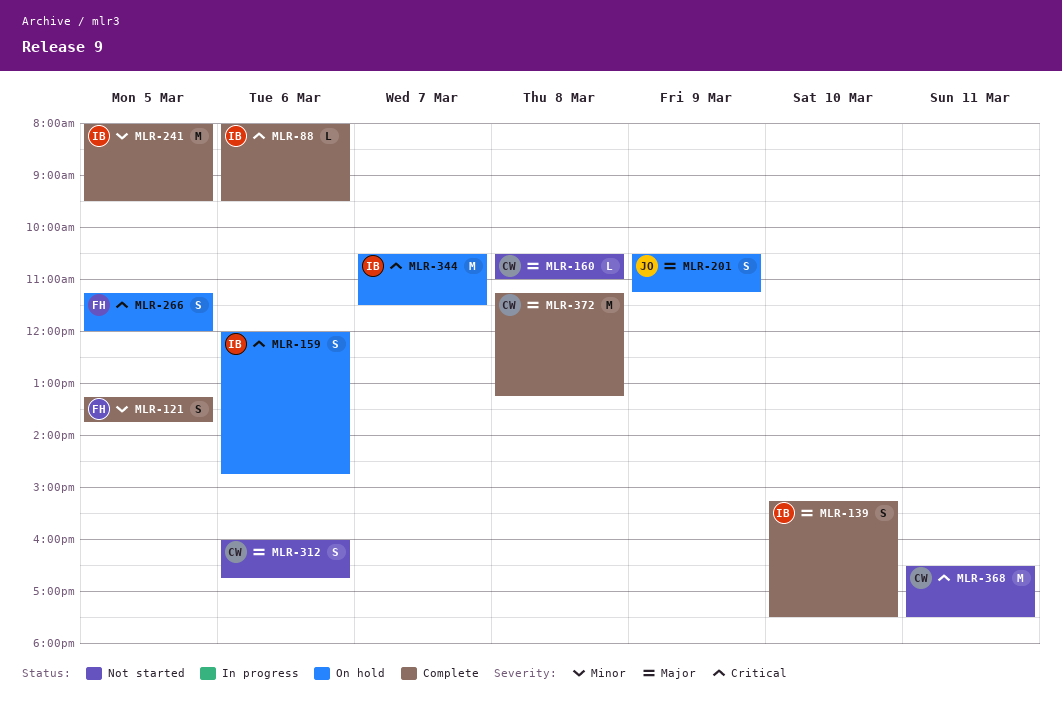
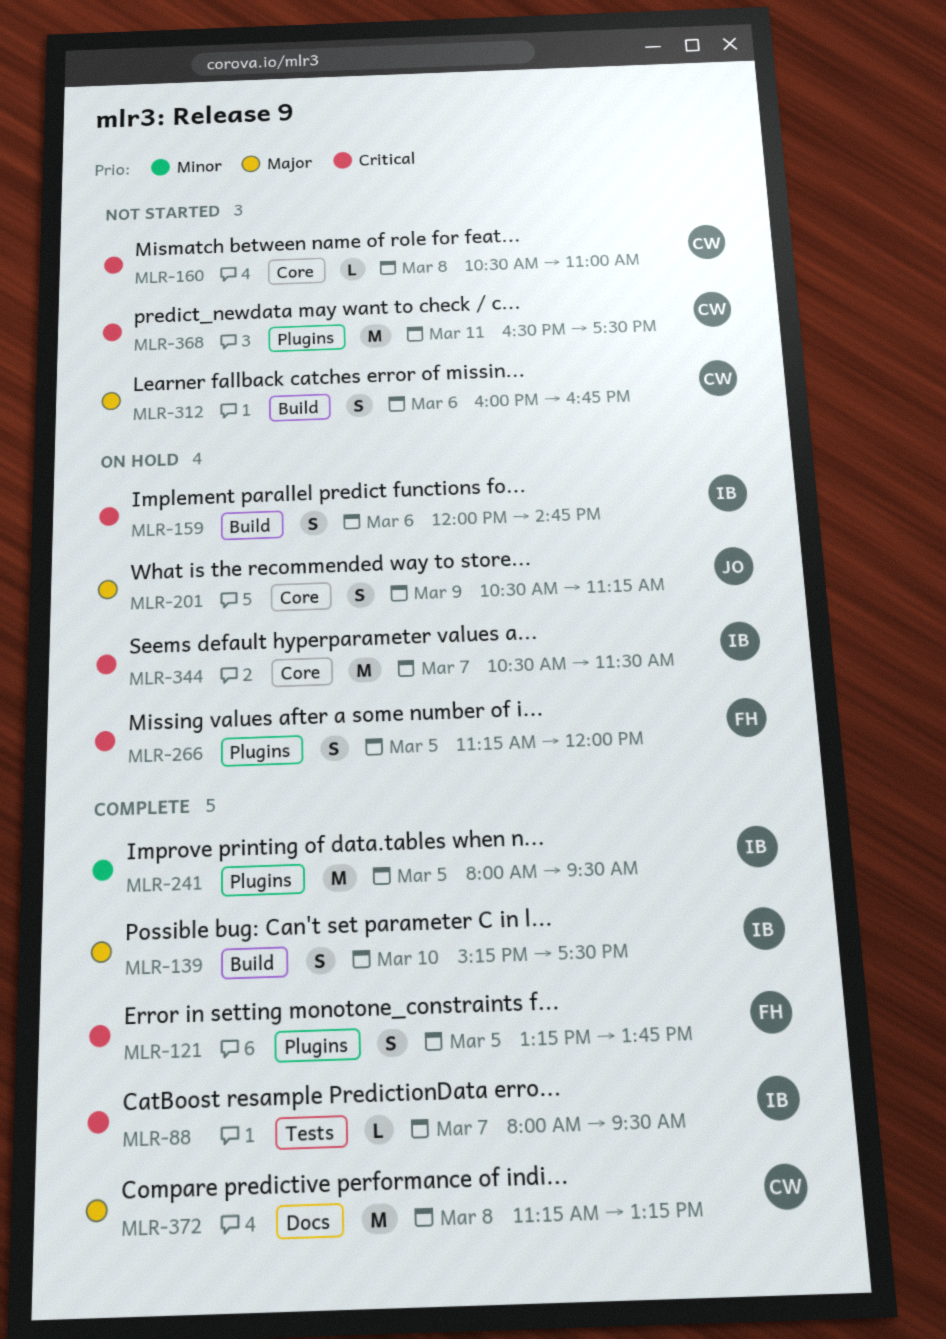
MLR-88, day: Mar 6 -> Mar 7
MLR-121, priority: Minor -> Critical
MLR-160, priority: Major -> Critical

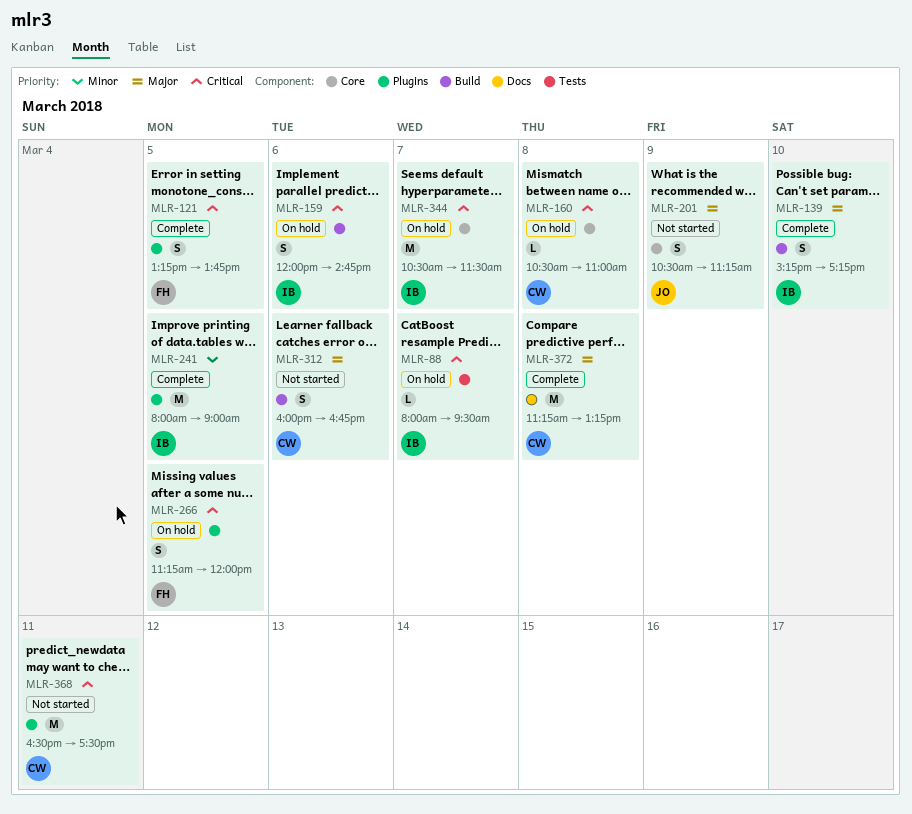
MLR-88, status: Complete -> On hold
MLR-139, ends: 17:30 -> 17:15
MLR-160, status: Not started -> On hold
MLR-201, status: On hold -> Not started
MLR-241, ends: 09:30 -> 09:00

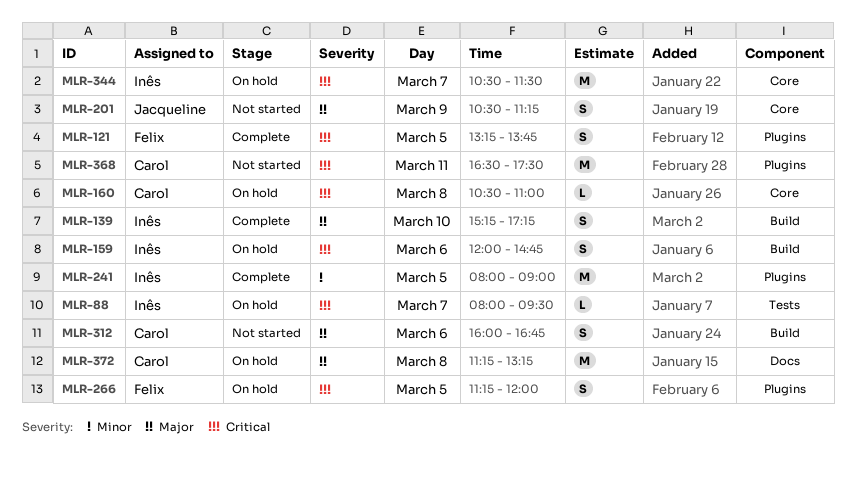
MLR-372, status: Complete -> On hold

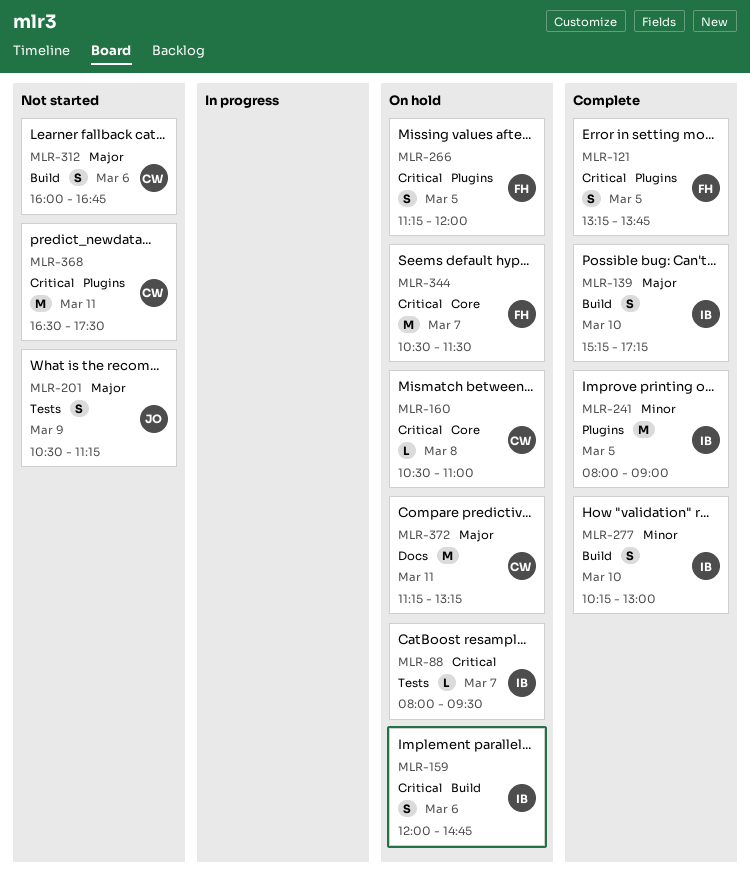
MLR-201, label: Core -> Tests
MLR-277: none -> present
MLR-344, owner: Inês -> Felix
MLR-372, day: Mar 8 -> Mar 11

